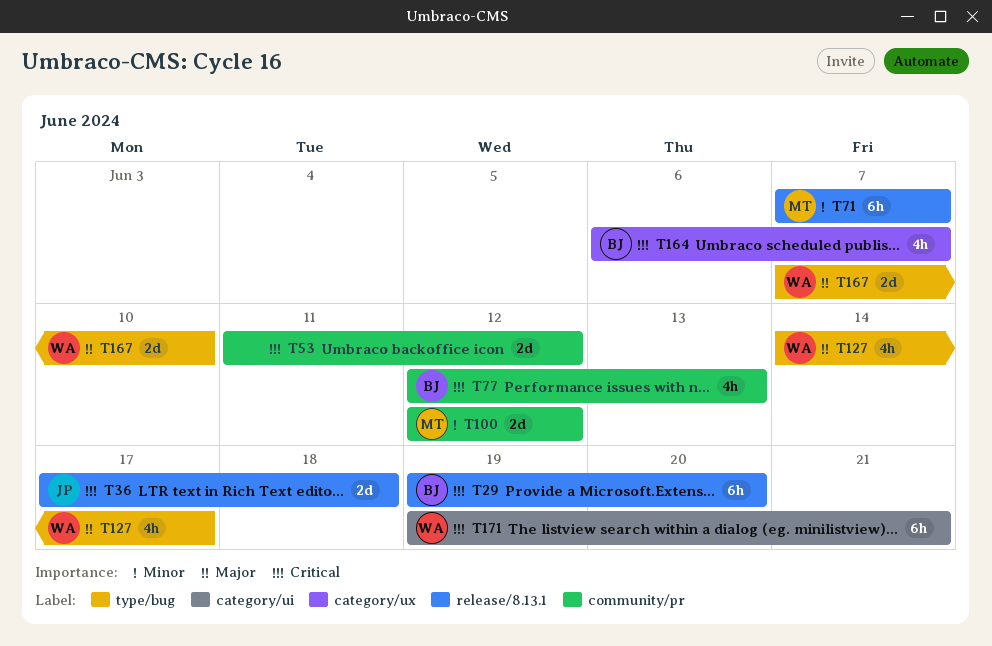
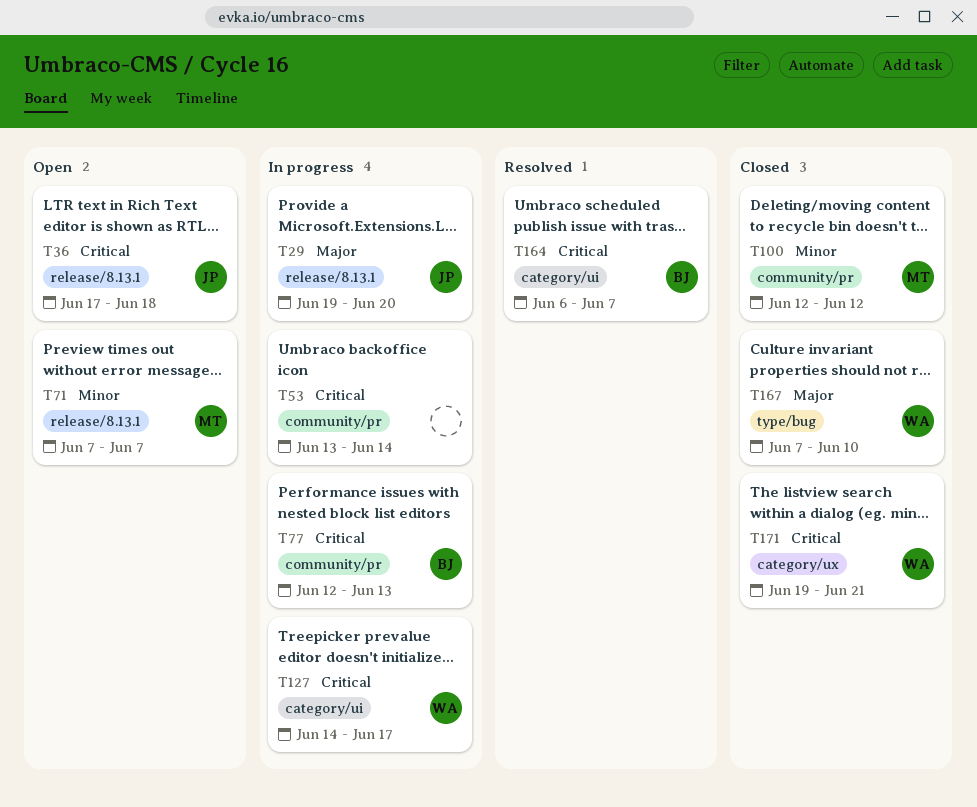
T29, owner: BJ -> JP
T29, priority: Critical -> Major
T53, start: Jun 11 -> Jun 13
T53, due: Jun 12 -> Jun 14
T127, priority: Major -> Critical
T127, label: type/bug -> category/ui
T164, label: category/ux -> category/ui
T171, label: category/ui -> category/ux

